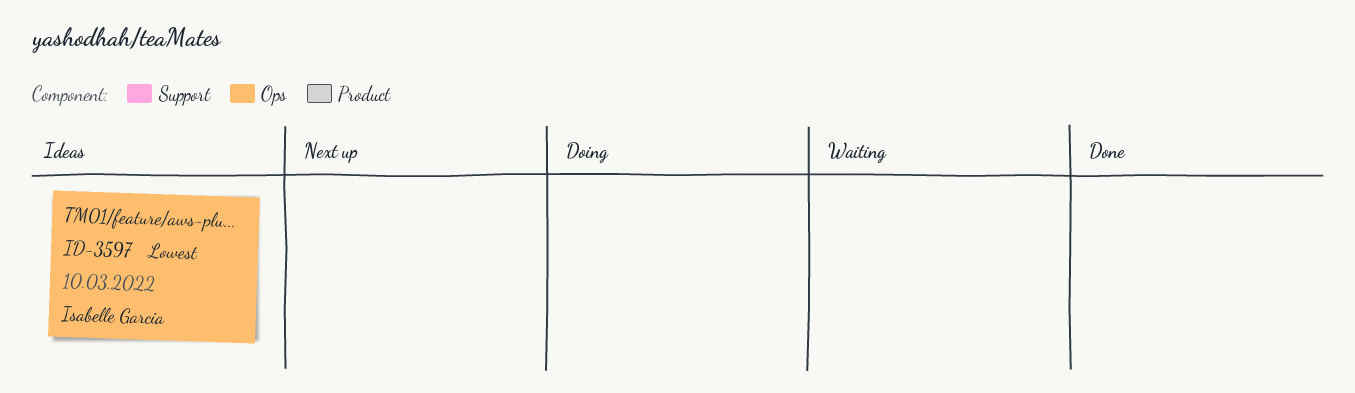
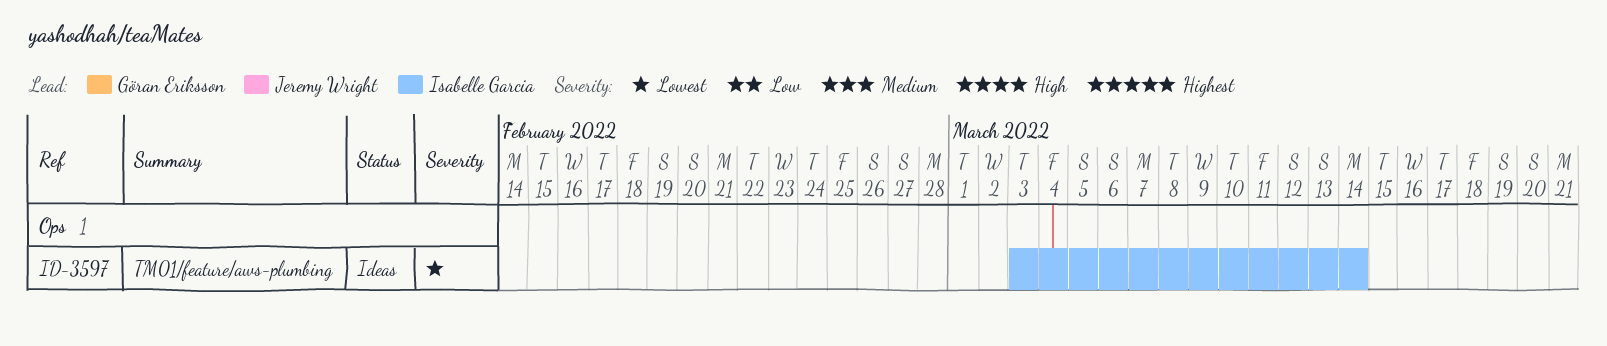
ID-3597, due: Mar 10 -> Mar 14

